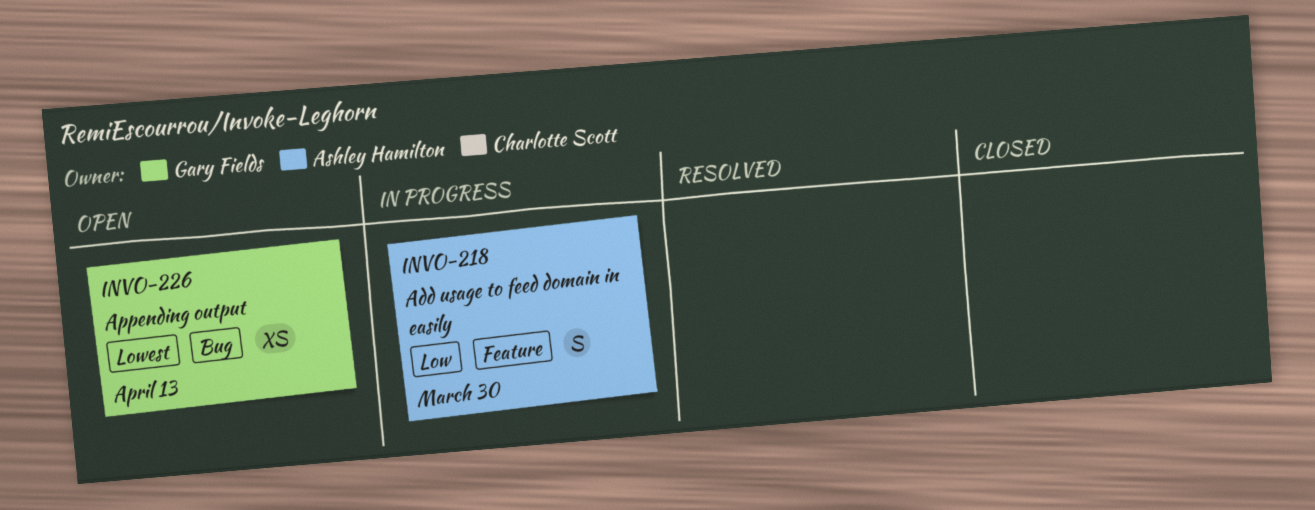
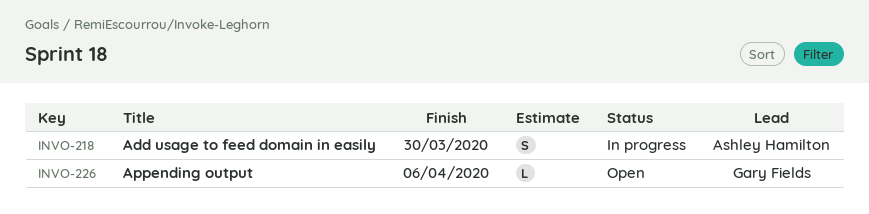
INVO-226, estimate: XS -> L
INVO-226, due: Apr 13 -> Apr 6

